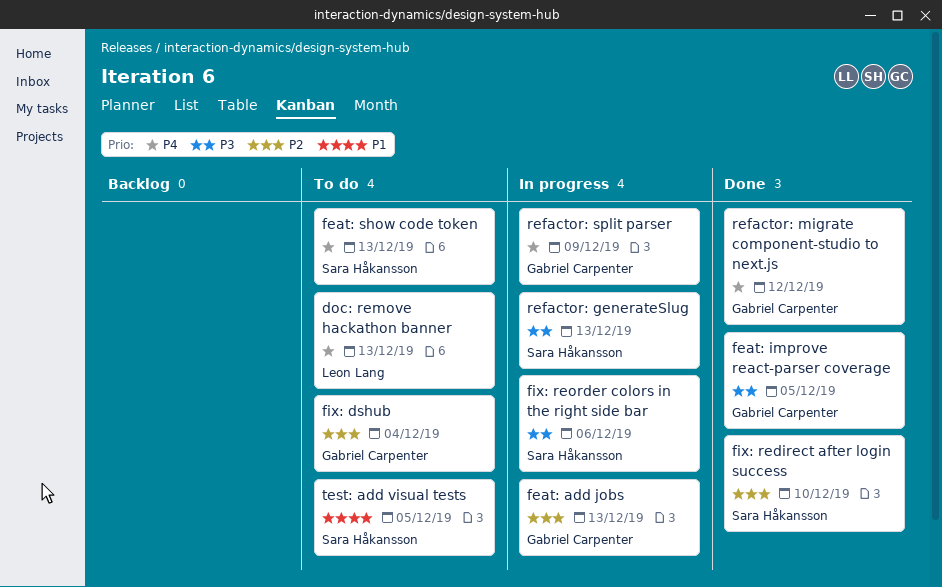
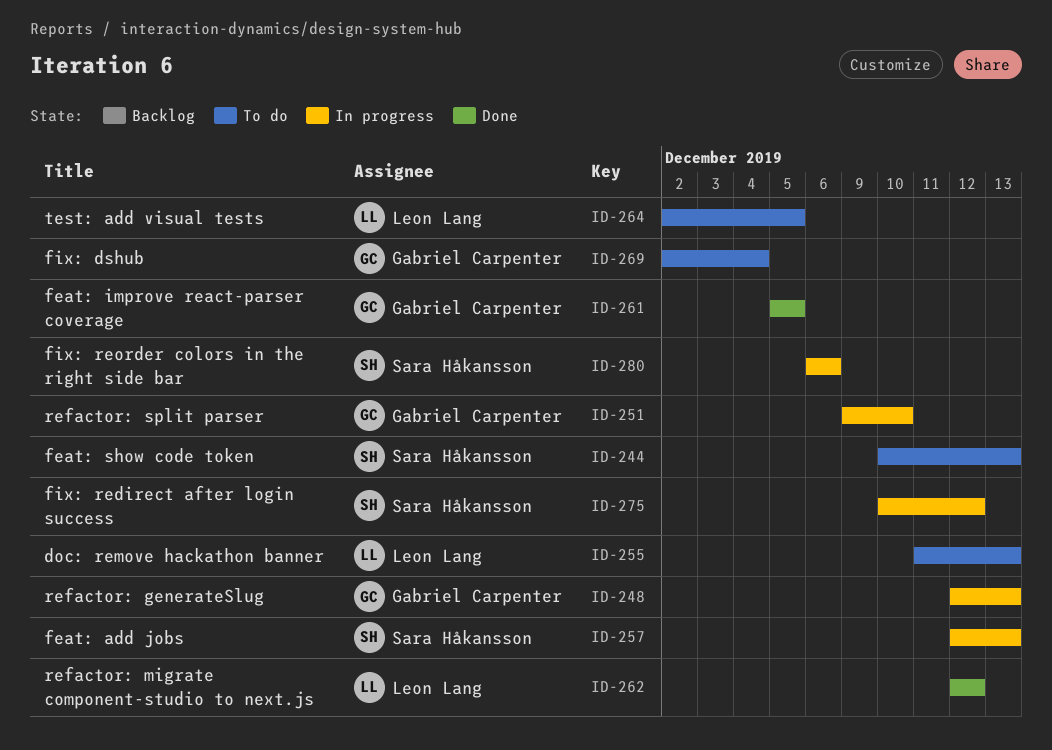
feat: add jobs, owner: Gabriel Carpenter -> Sara Håkansson
fix: redirect after login success, status: Done -> In progress
fix: redirect after login success, due: Dec 10 -> Dec 12
refactor: generateSlug, owner: Sara Håkansson -> Gabriel Carpenter
refactor: migrate component-studio to next.js, owner: Gabriel Carpenter -> Leon Lang
refactor: split parser, due: Dec 9 -> Dec 10
test: add visual tests, owner: Sara Håkansson -> Leon Lang

